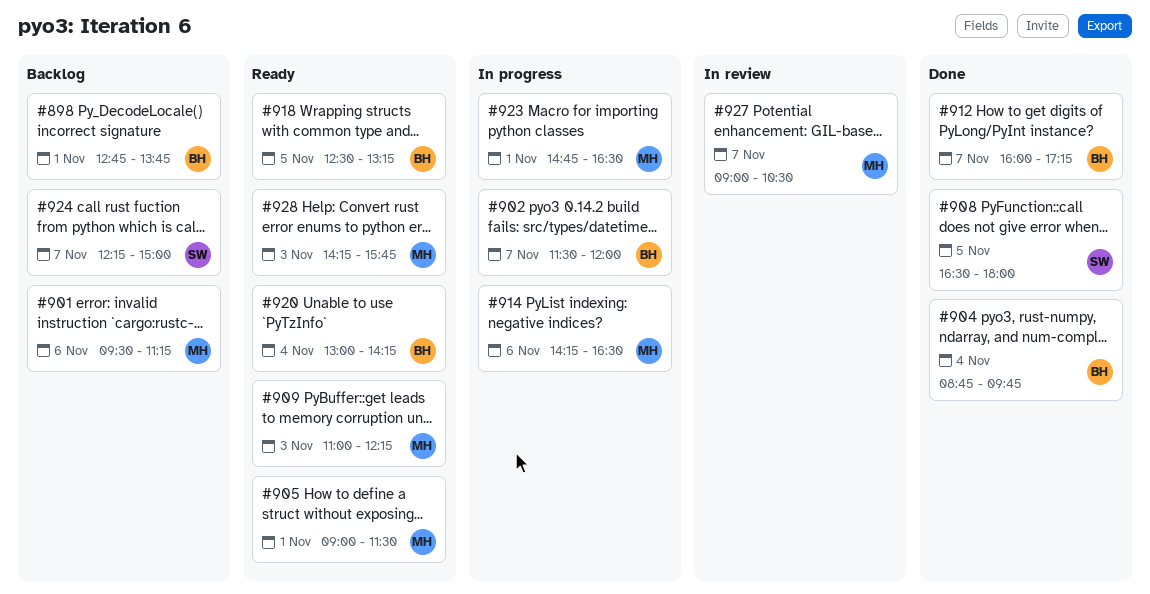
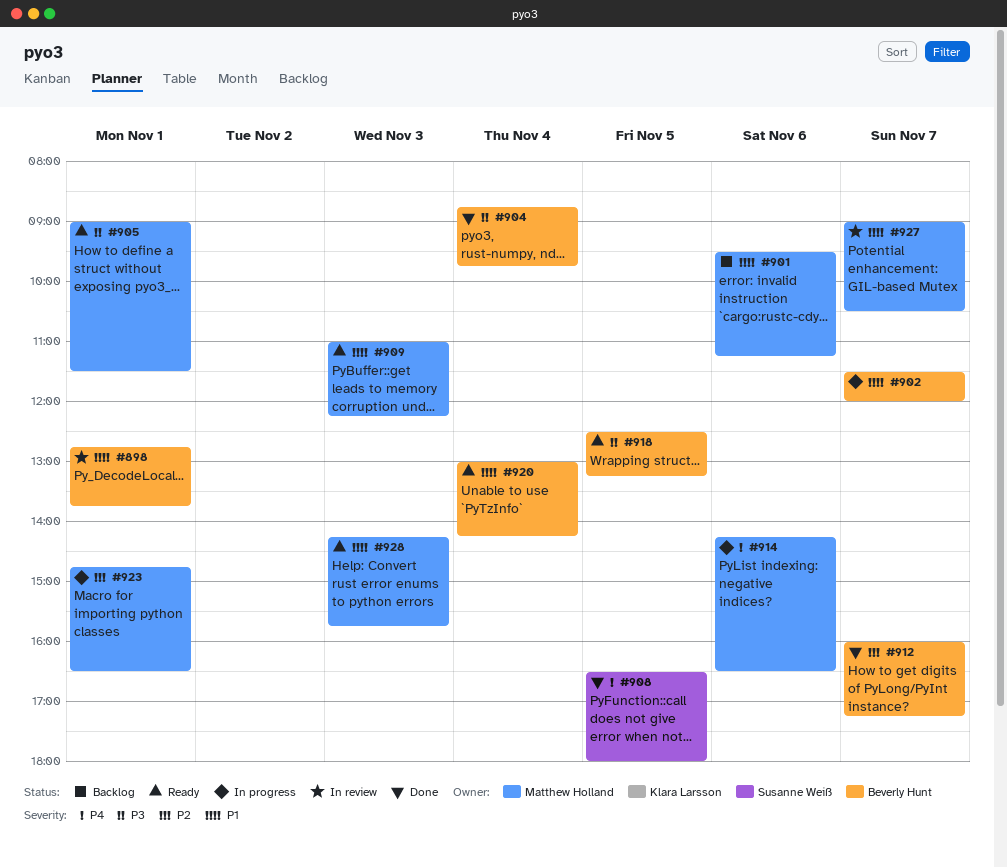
#898, status: Backlog -> In review
#924: present -> none

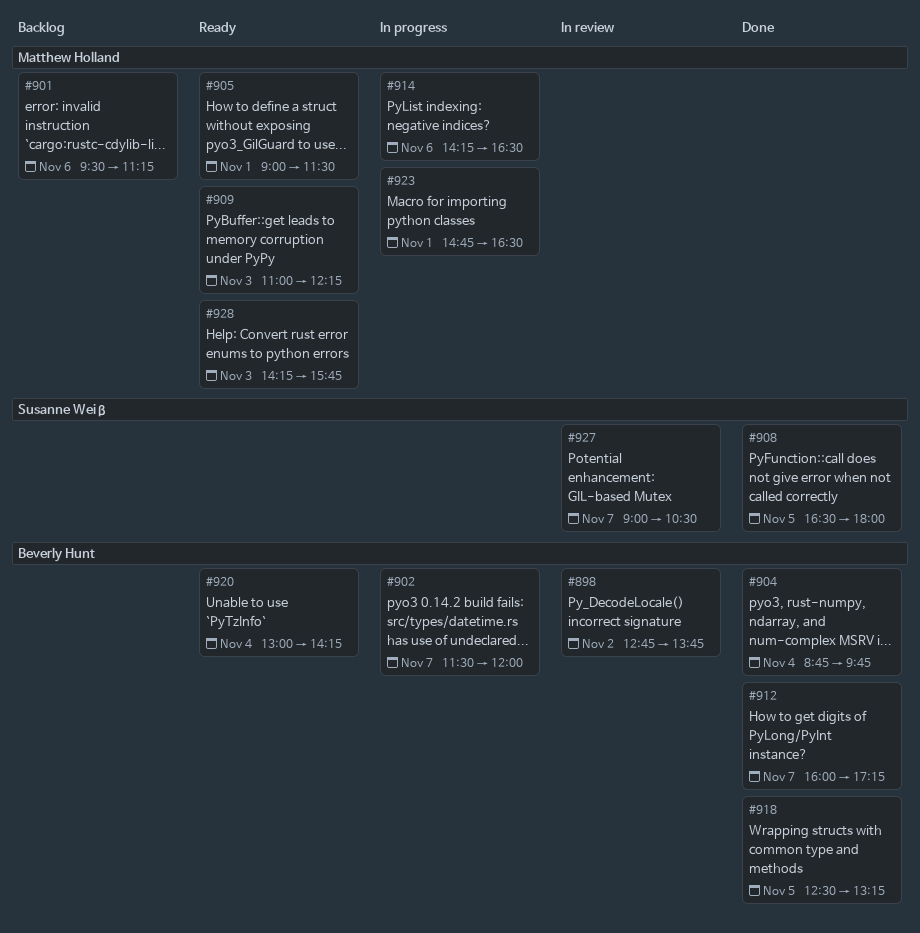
#898, day: Nov 1 -> Nov 2
#918, status: Ready -> Done
#927, owner: Matthew Holland -> Susanne Weiß

